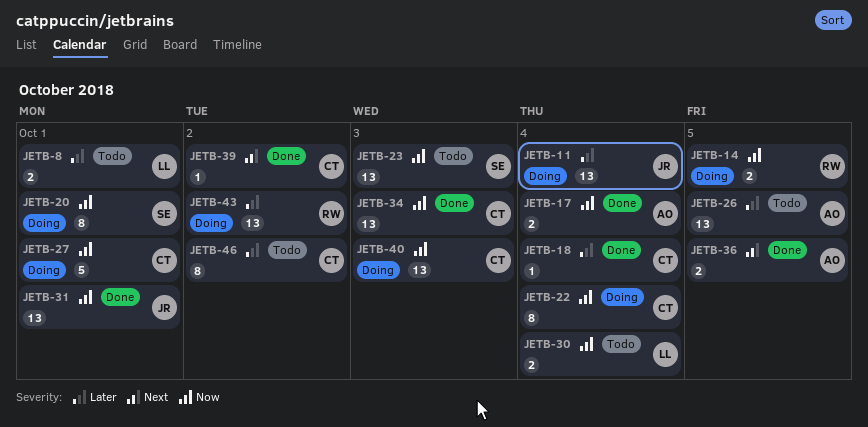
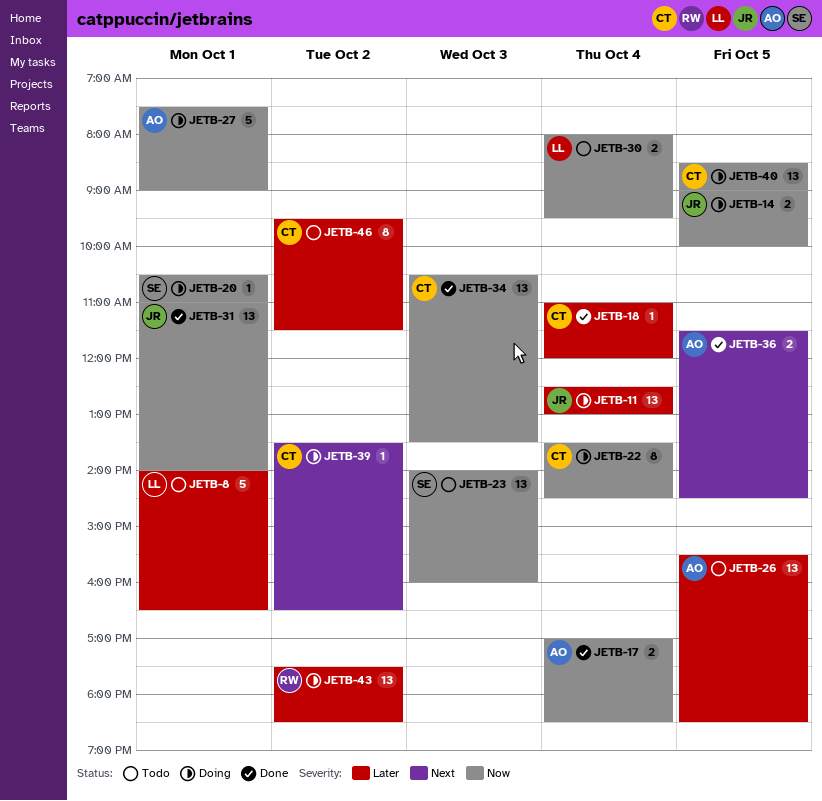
JETB-8, estimate: 2 -> 5
JETB-14, owner: RW -> JR
JETB-20, estimate: 8 -> 1
JETB-27, owner: CT -> AO
JETB-39, status: Done -> Doing
JETB-40, day: Oct 3 -> Oct 5

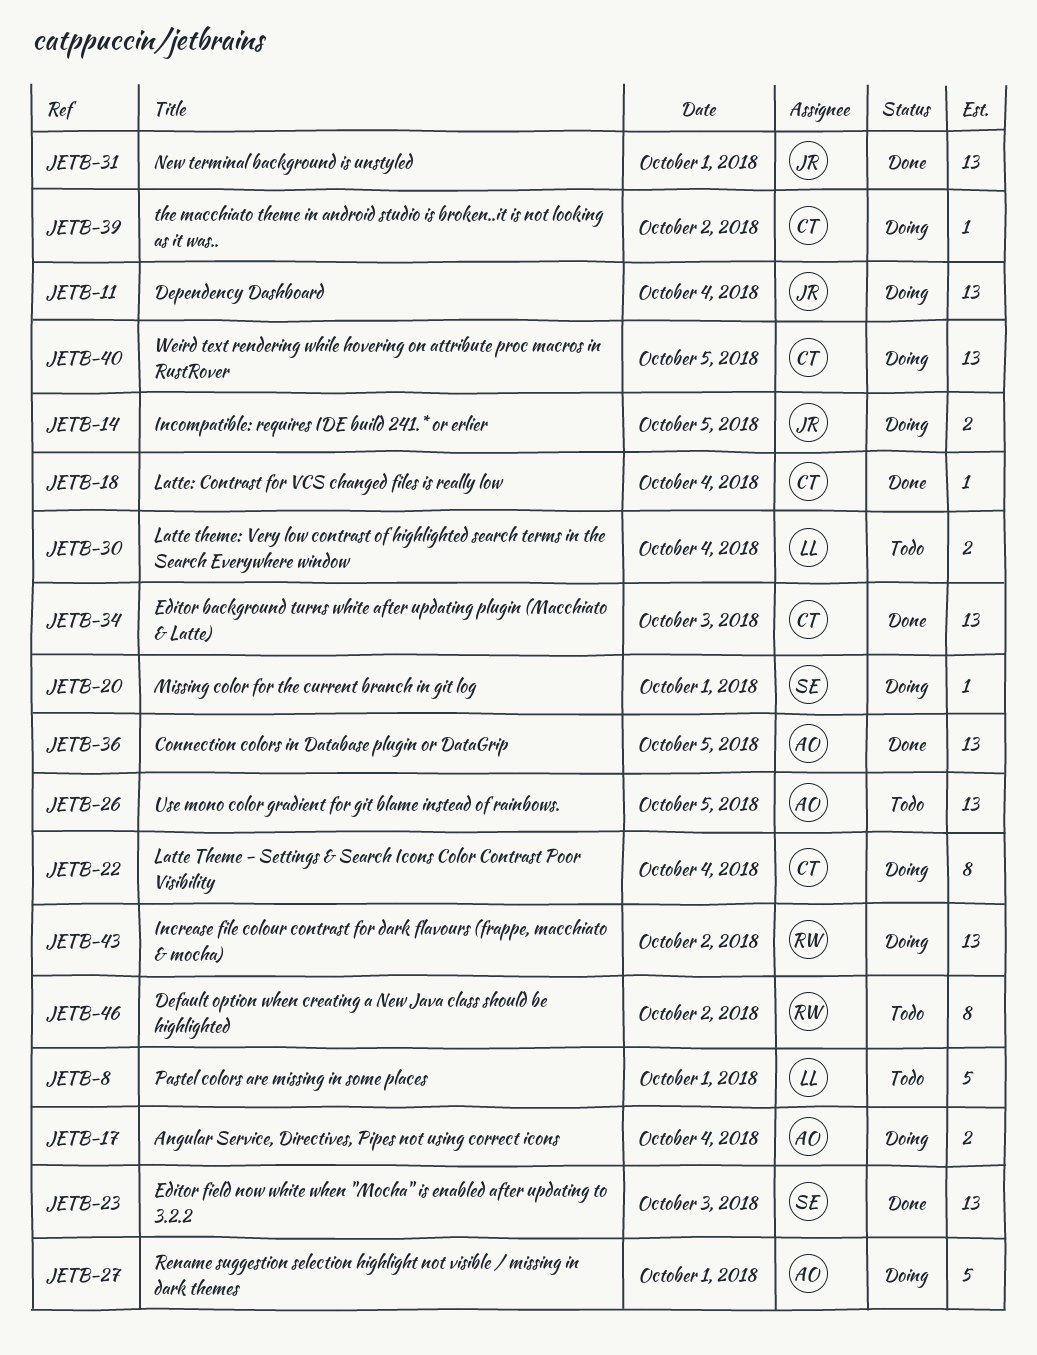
JETB-17, status: Done -> Doing
JETB-23, status: Todo -> Done
JETB-36, estimate: 2 -> 13
JETB-46, owner: CT -> RW

